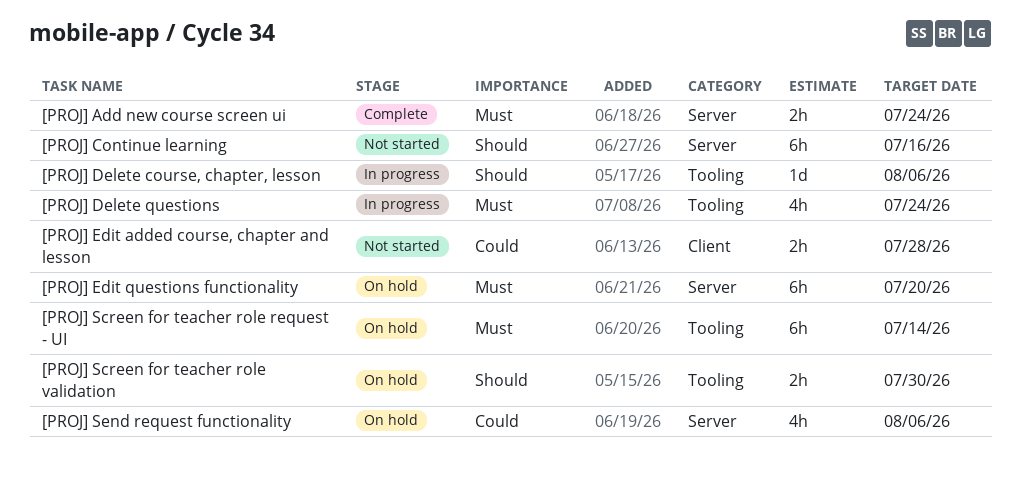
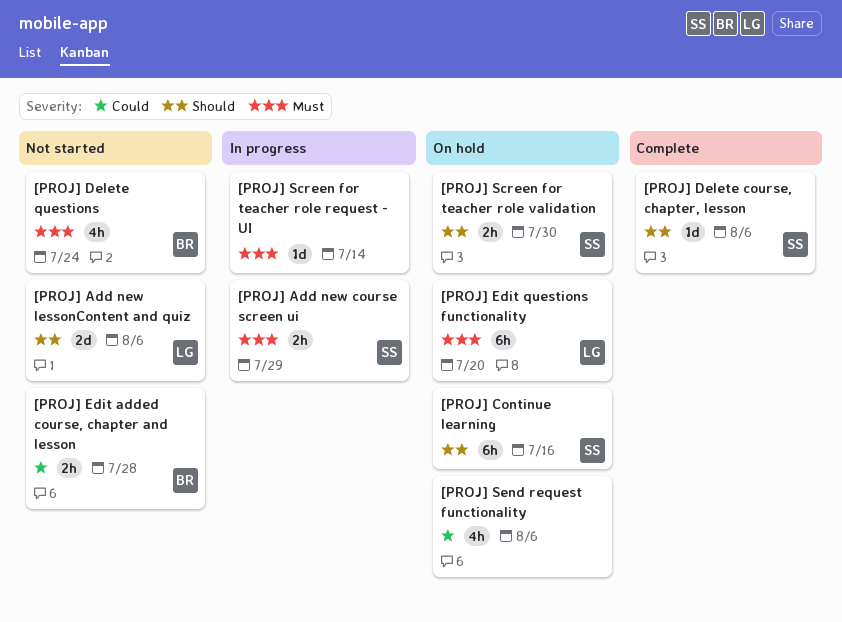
[PROJ] Add new course screen ui, status: Complete -> In progress
[PROJ] Add new course screen ui, due: Jul 24 -> Jul 29
[PROJ] Add new lessonContent and quiz: none -> present
[PROJ] Continue learning, status: Not started -> On hold
[PROJ] Delete course, chapter, lesson, status: In progress -> Complete
[PROJ] Delete questions, status: In progress -> Not started
[PROJ] Screen for teacher role request - UI, status: On hold -> In progress
[PROJ] Screen for teacher role request - UI, estimate: 6h -> 1d

